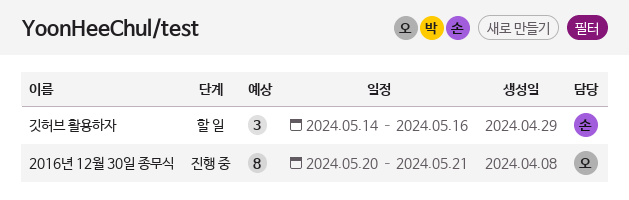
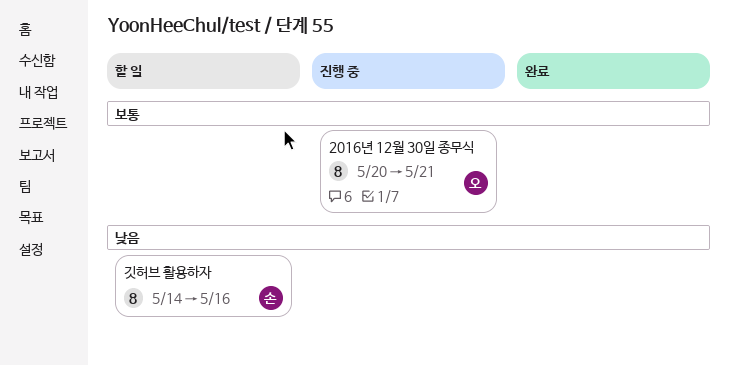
깃허브 활용하자, estimate: 3 -> 8

